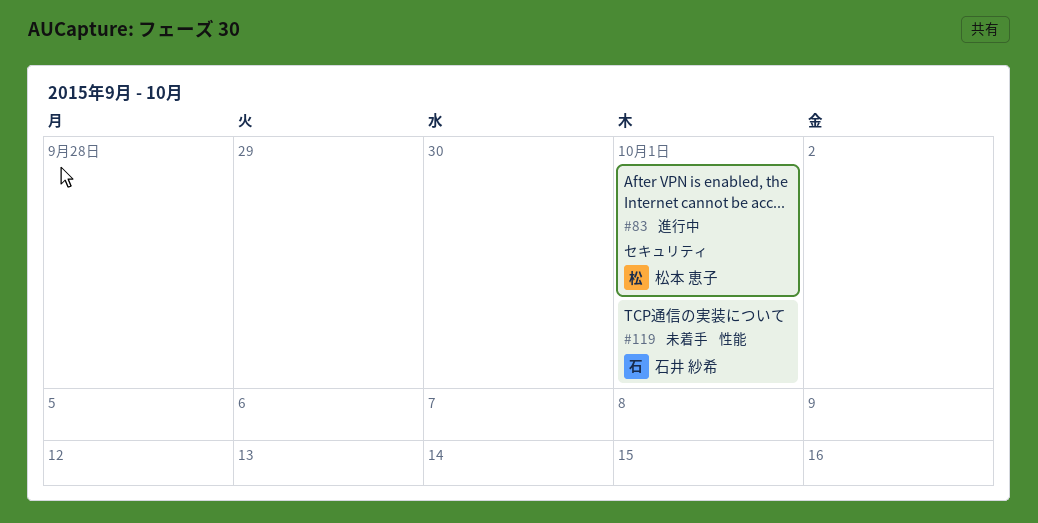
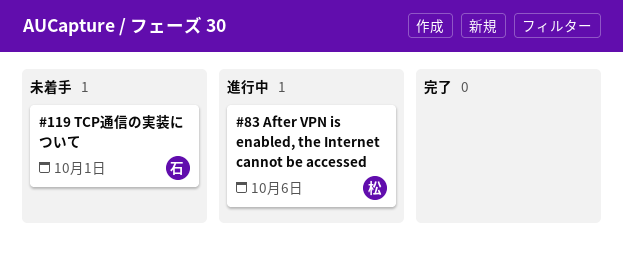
#83, due: Oct 1 -> Oct 6

